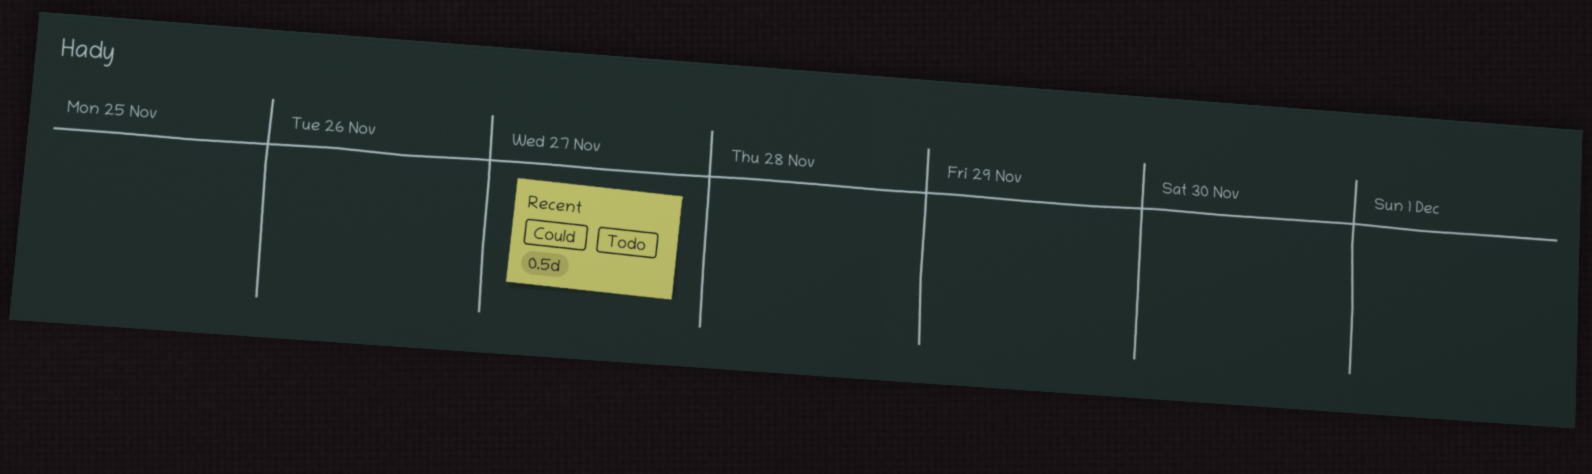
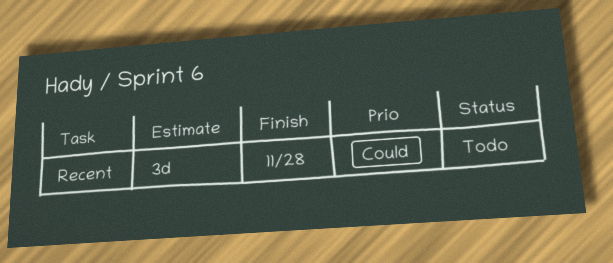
Recent, estimate: 0.5d -> 3d
Recent, due: Nov 27 -> Nov 28

